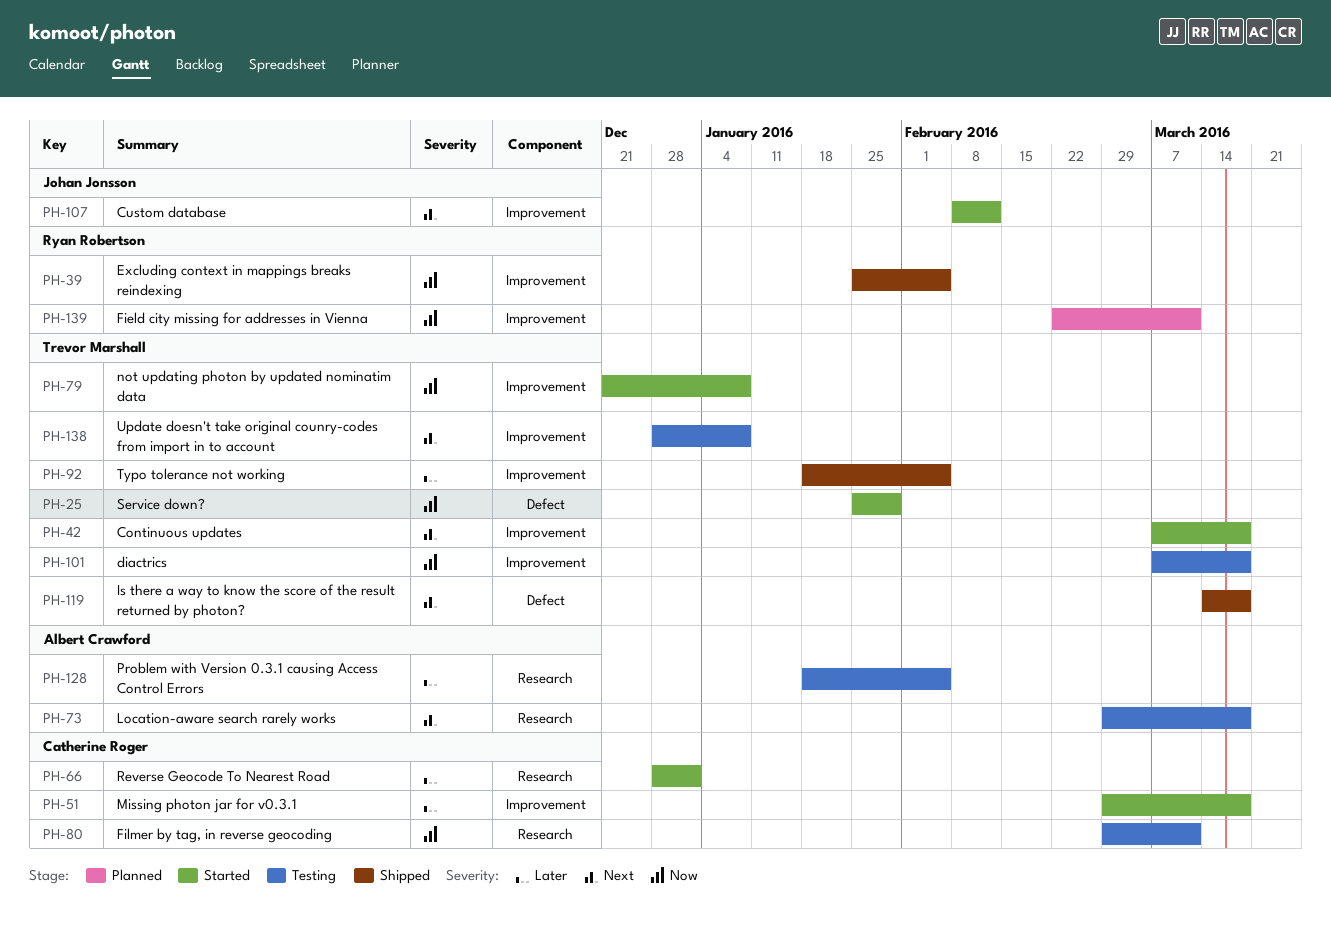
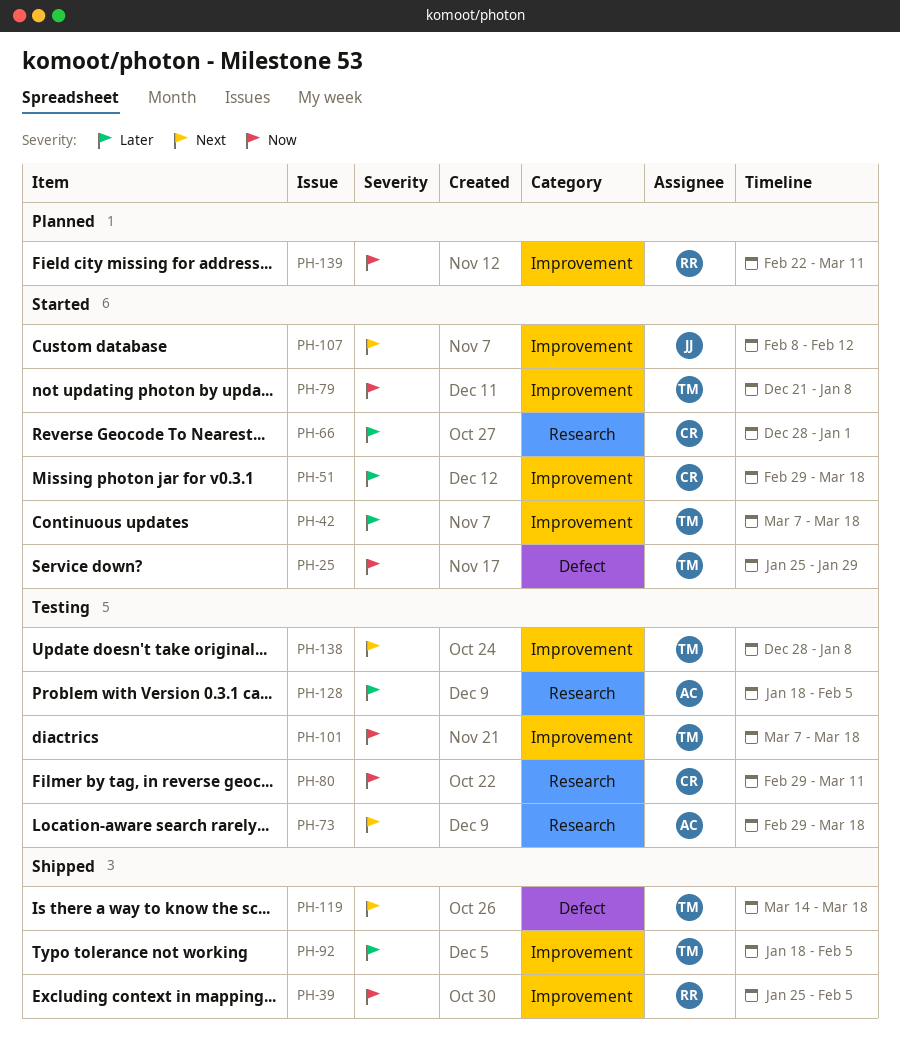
PH-42, priority: Next -> Later

